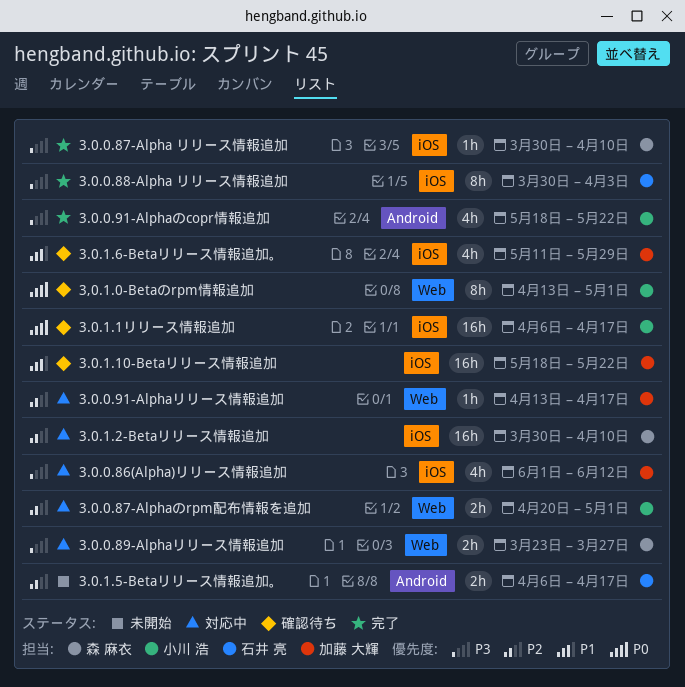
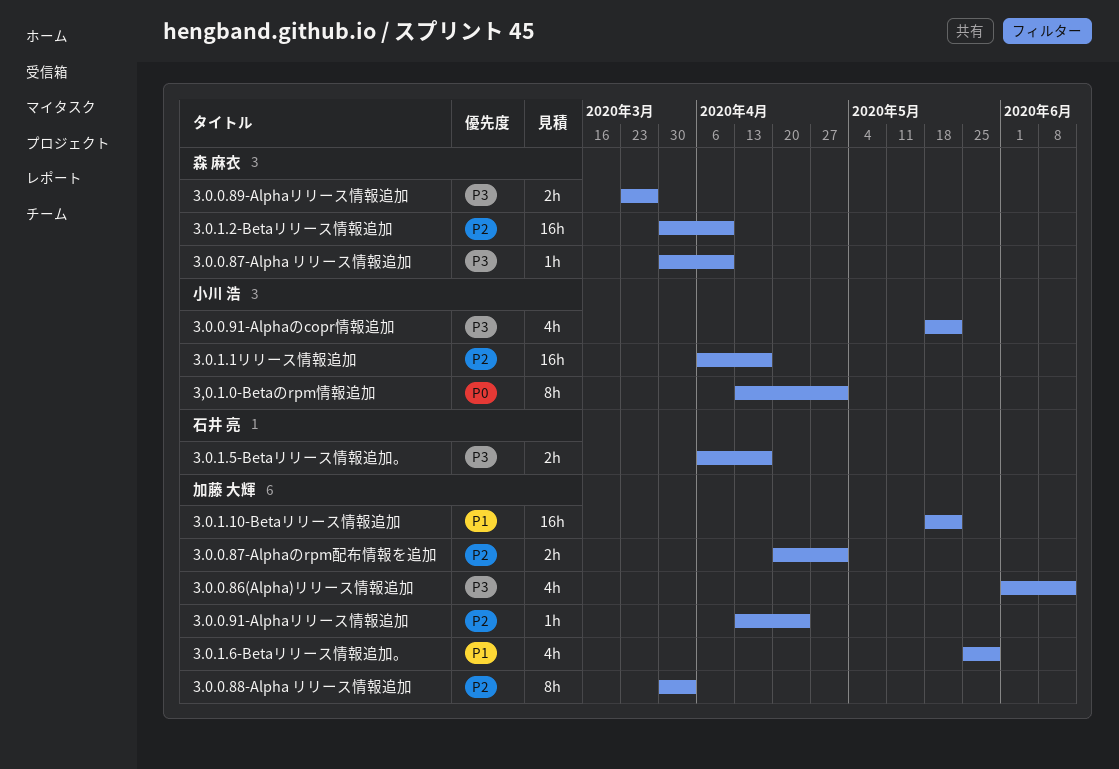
3.0.0.87-Alphaのrpm配布情報を追加, owner: 小川 浩 -> 加藤 大輝
3.0.0.88-Alpha リリース情報追加, owner: 石井 亮 -> 加藤 大輝
3.0.0.88-Alpha リリース情報追加, priority: P3 -> P2
3.0.0.91-Alphaリリース情報追加, due: Apr 17 -> Apr 24
3.0.1.1リリース情報追加, priority: P0 -> P2
3.0.1.5-Betaリリース情報追加。, priority: P2 -> P3
3.0.1.6-Betaリリース情報追加。, start: May 11 -> May 25

